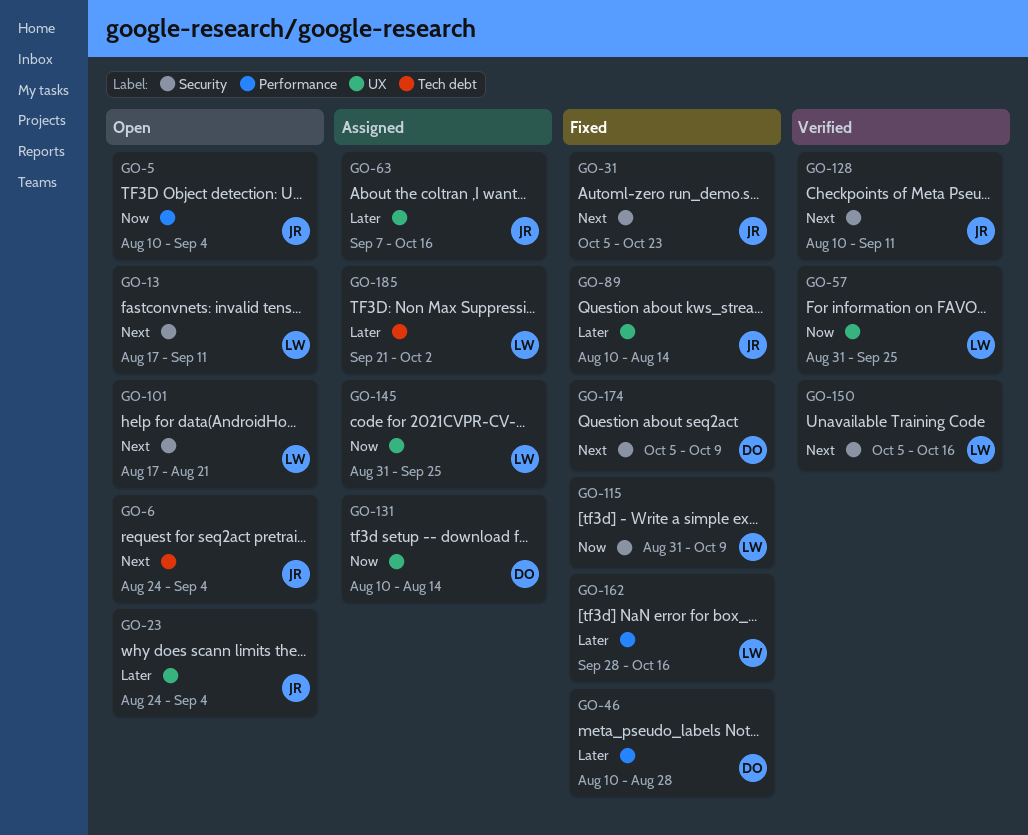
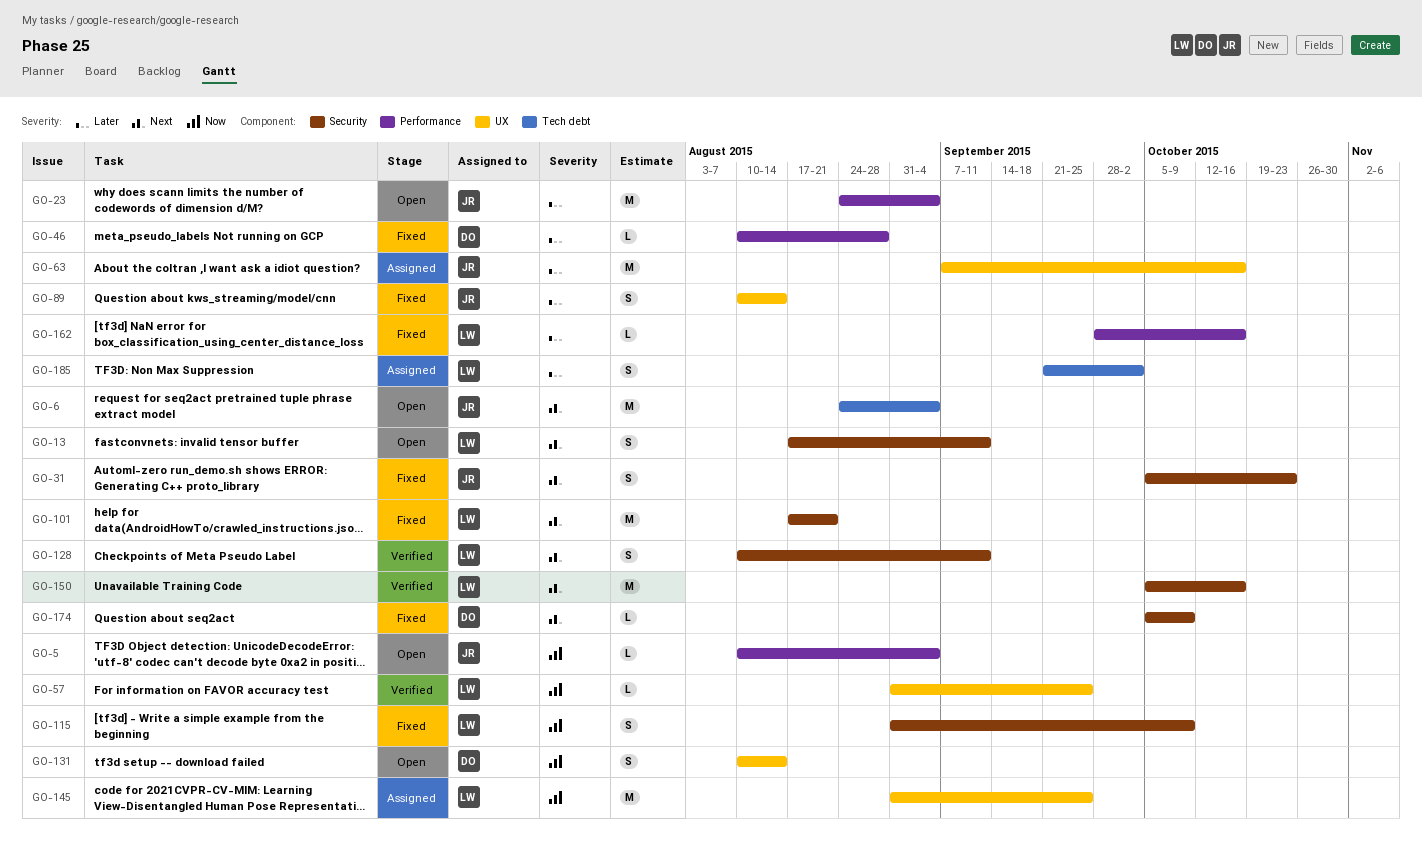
GO-23, label: UX -> Performance
GO-101, status: Open -> Fixed
GO-128, owner: JR -> LW
GO-131, status: Assigned -> Open

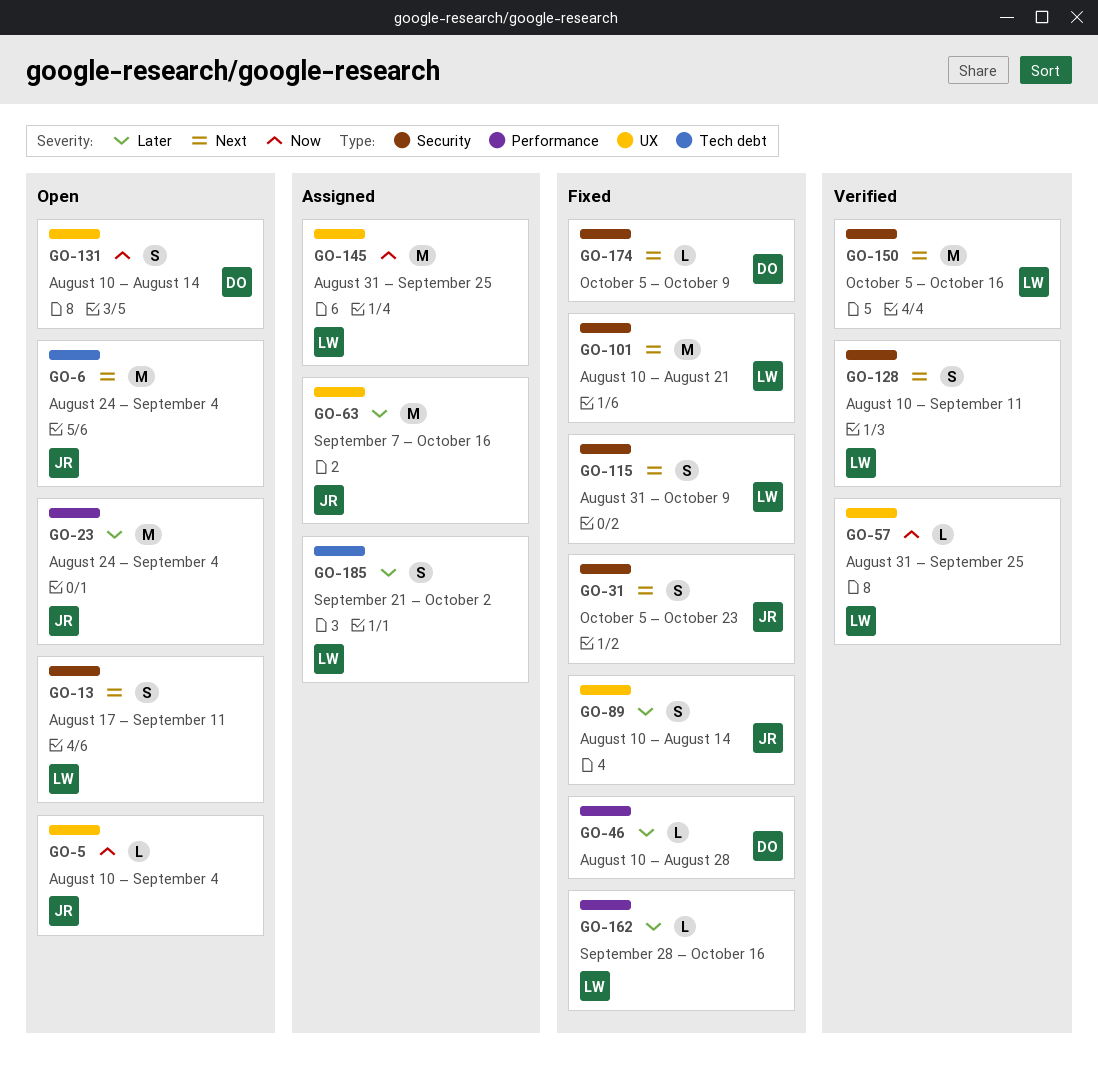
GO-5, label: Performance -> UX
GO-101, start: Aug 17 -> Aug 10
GO-115, priority: Now -> Next

